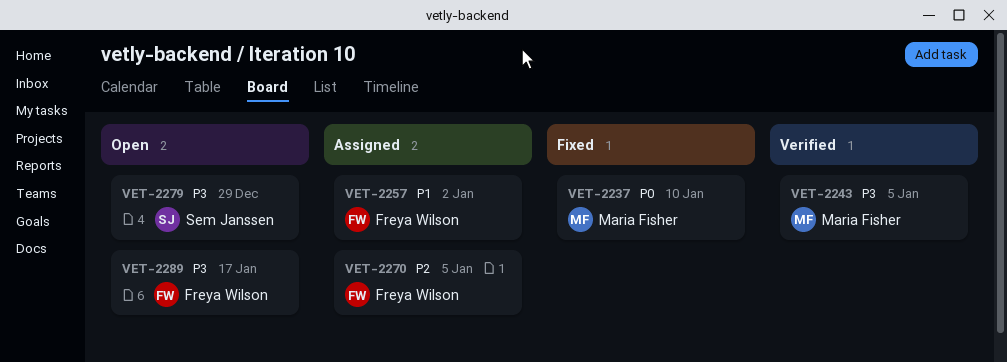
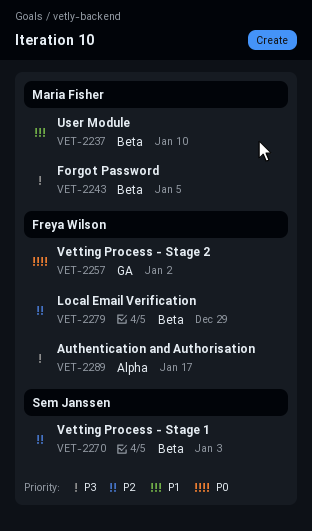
VET-2237, priority: P0 -> P1
VET-2257, priority: P1 -> P0
VET-2270, owner: Freya Wilson -> Sem Janssen
VET-2270, due: Jan 5 -> Jan 3
VET-2279, owner: Sem Janssen -> Freya Wilson
VET-2279, priority: P3 -> P2

